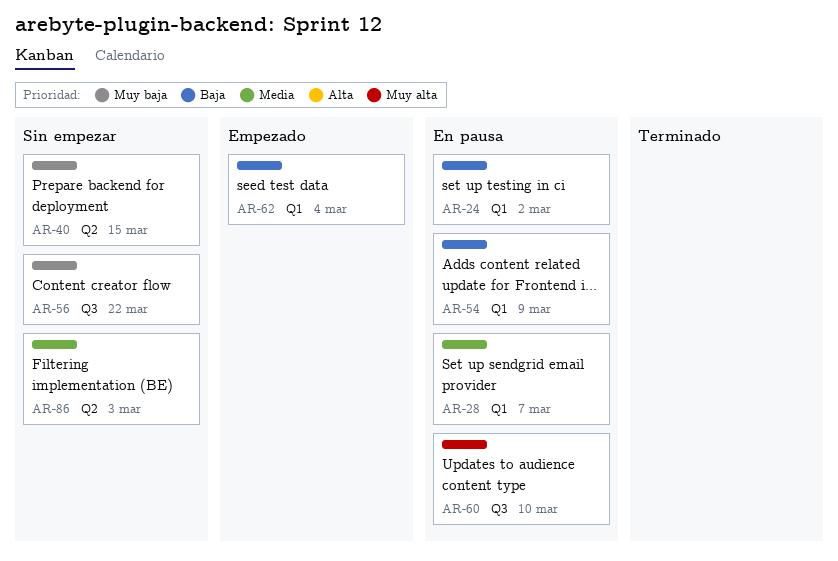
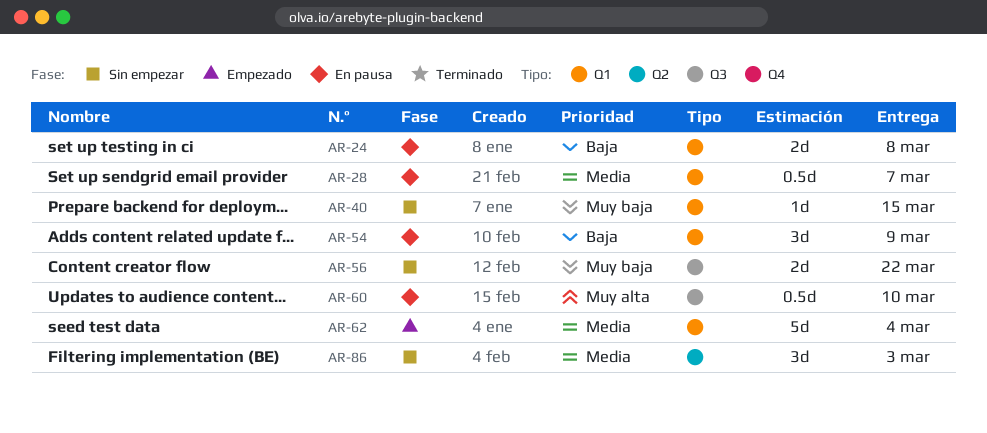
AR-24, due: Mar 2 -> Mar 8
AR-40, label: Q2 -> Q1
AR-62, priority: Baja -> Media

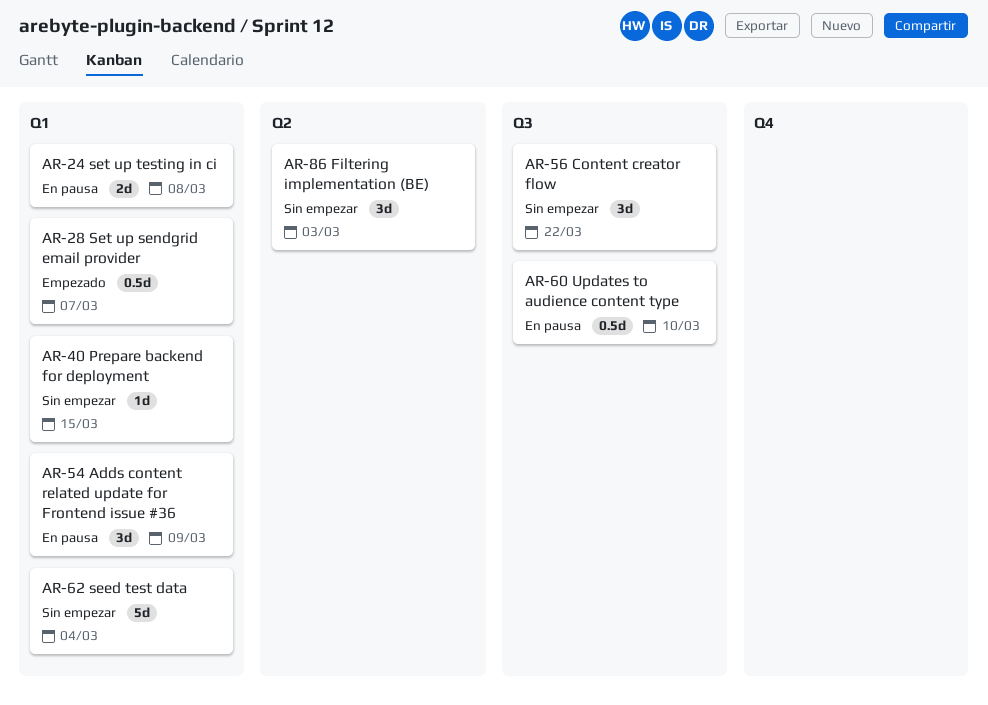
AR-28, status: En pausa -> Empezado
AR-56, estimate: 2d -> 3d
AR-62, status: Empezado -> Sin empezar

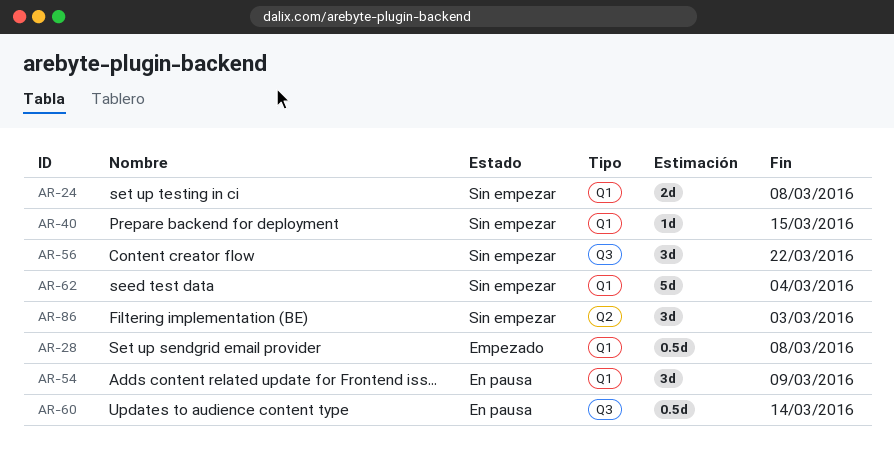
AR-24, status: En pausa -> Sin empezar
AR-28, due: Mar 7 -> Mar 8
AR-60, due: Mar 10 -> Mar 14

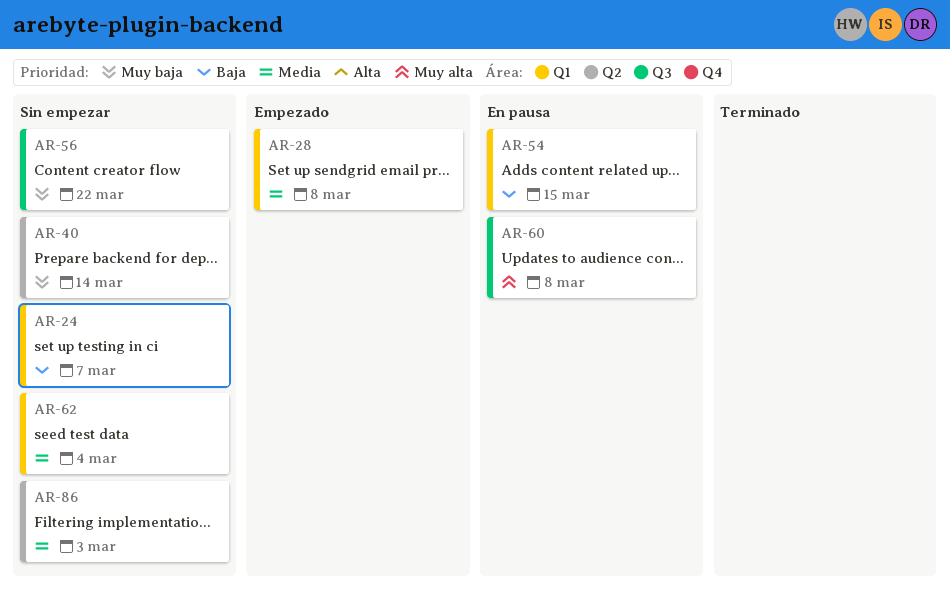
AR-24, due: Mar 8 -> Mar 7
AR-40, label: Q1 -> Q2
AR-40, due: Mar 15 -> Mar 14
AR-54, due: Mar 9 -> Mar 15
AR-60, due: Mar 14 -> Mar 8

